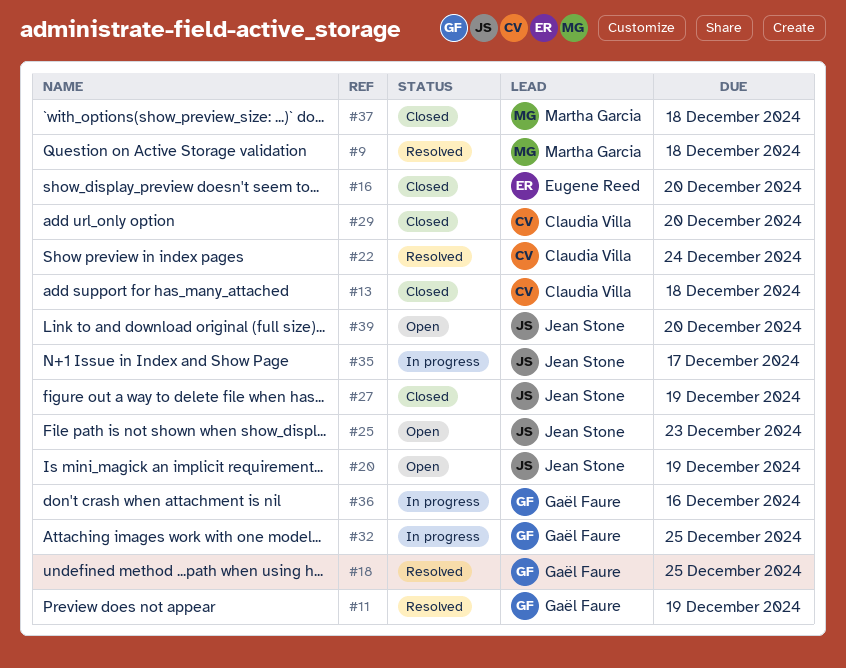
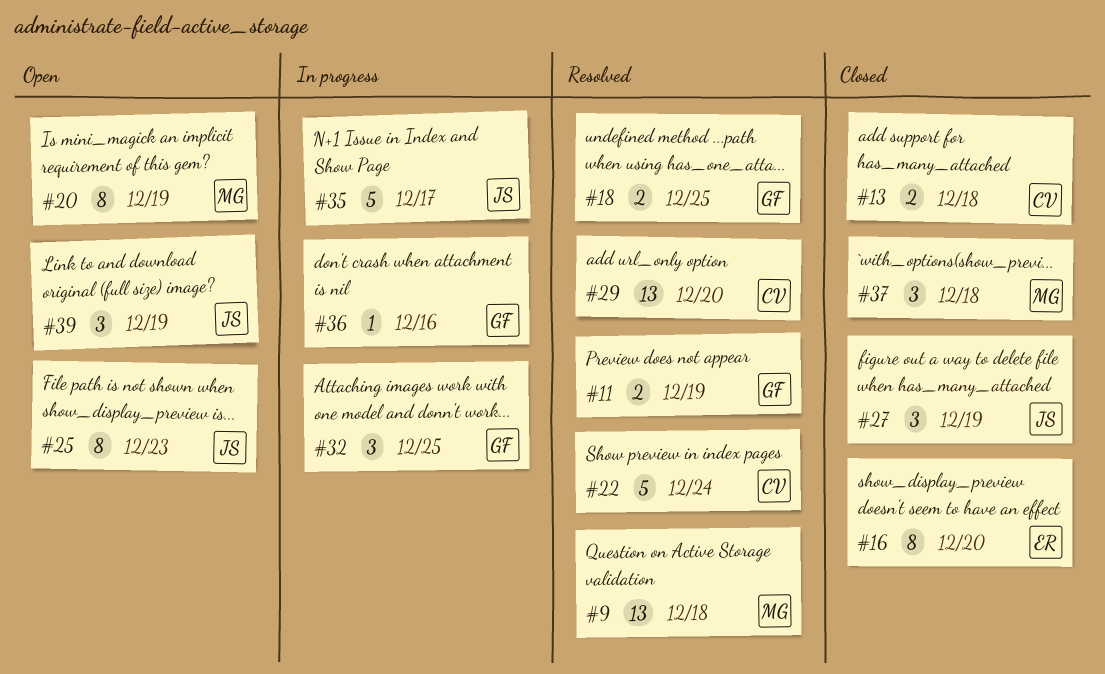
#20, owner: Jean Stone -> Martha Garcia
#29, status: Closed -> Resolved
#39, due: Dec 20 -> Dec 19

